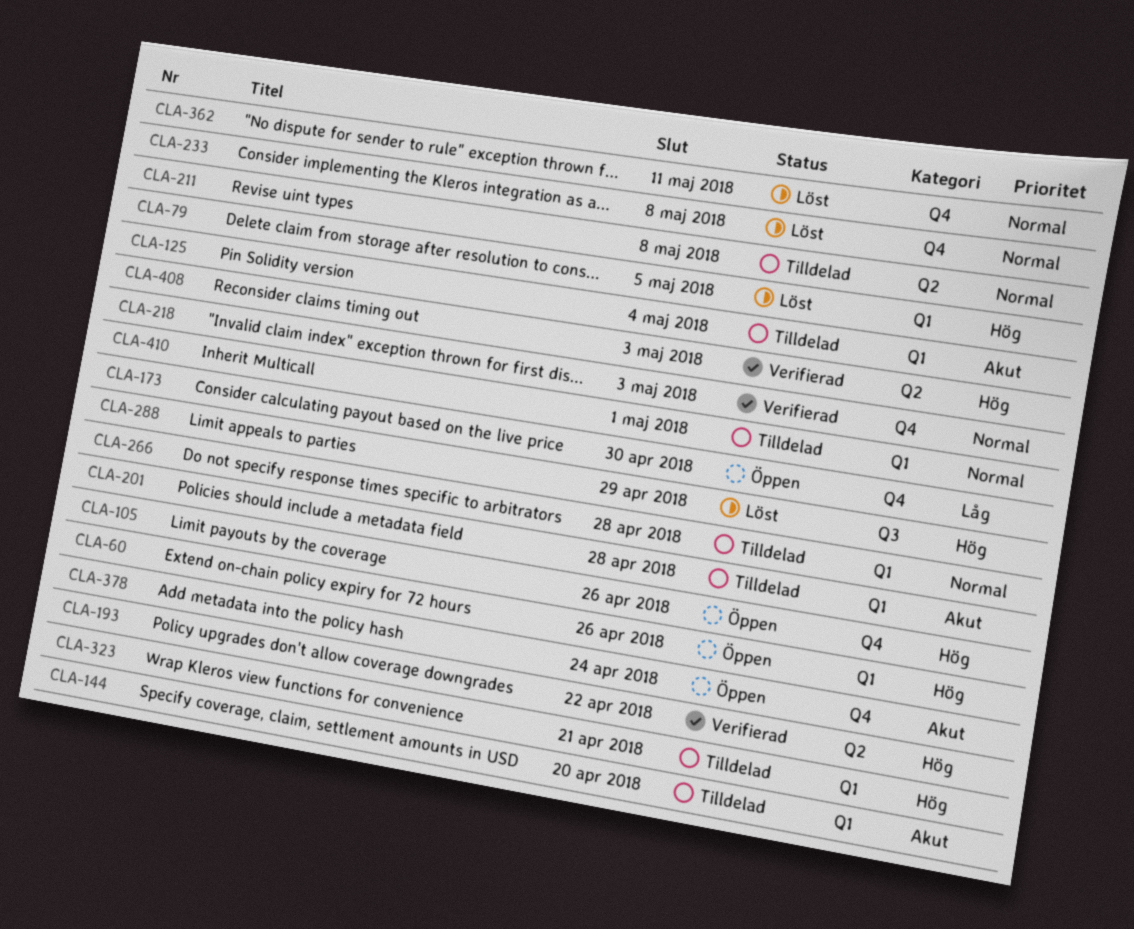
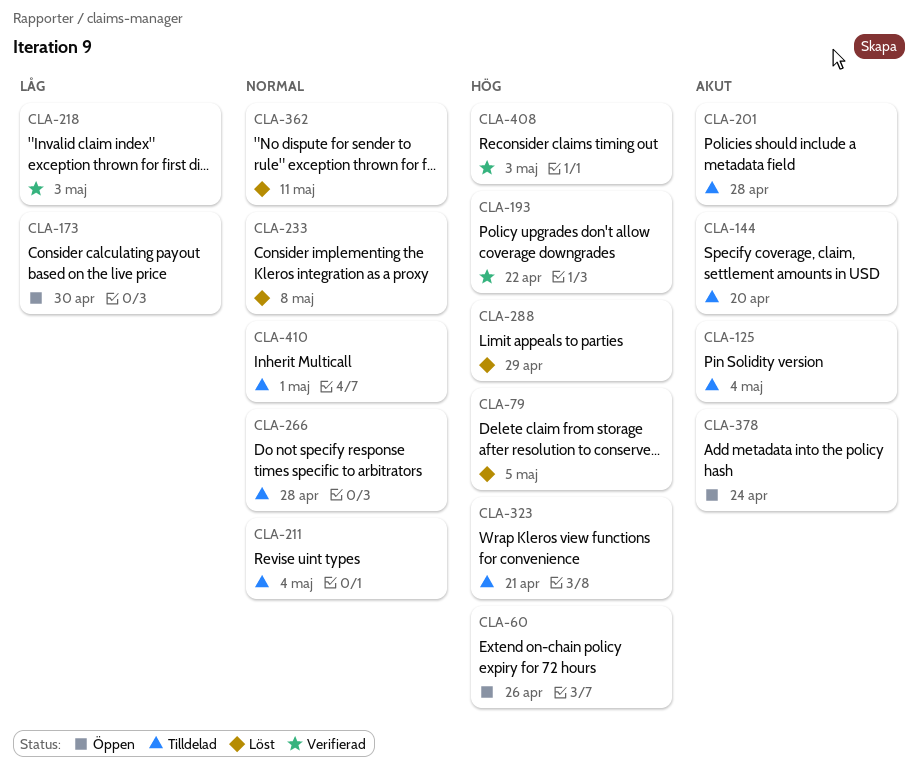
CLA-105: present -> none
CLA-211, due: May 8 -> May 4
CLA-218, priority: Normal -> Låg

